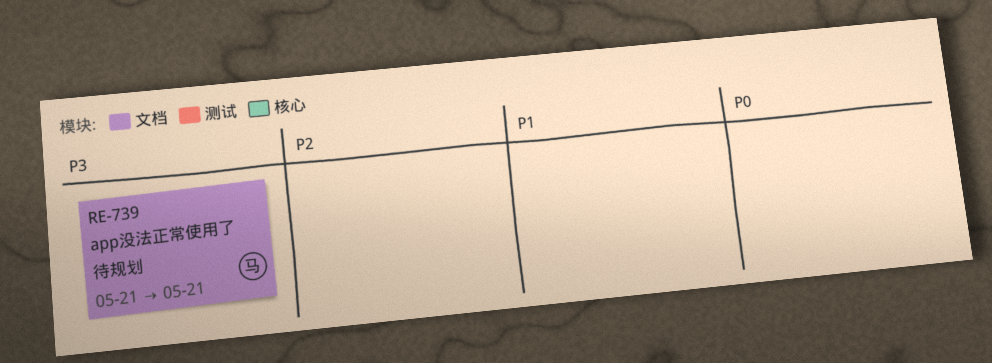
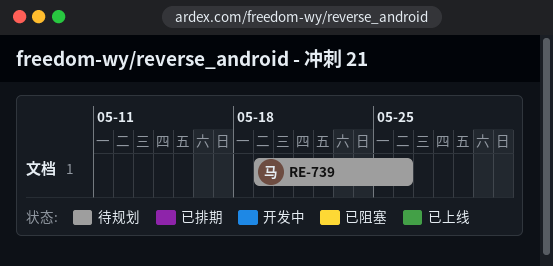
RE-739, start: May 21 -> May 19
RE-739, due: May 21 -> May 26

